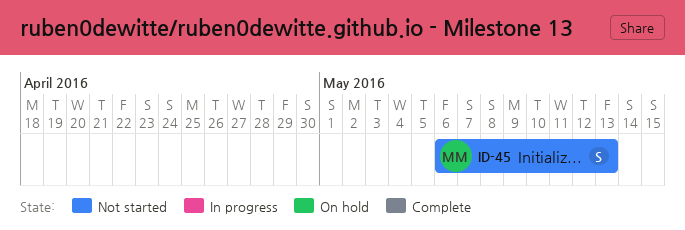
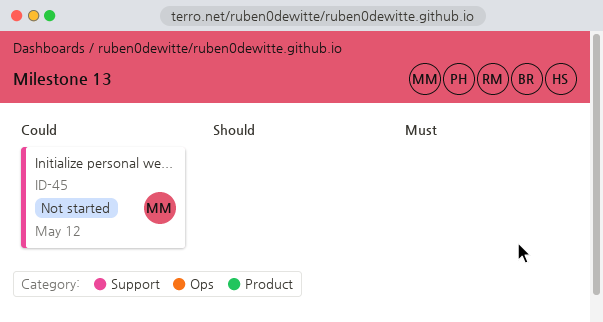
ID-45, due: May 13 -> May 12

